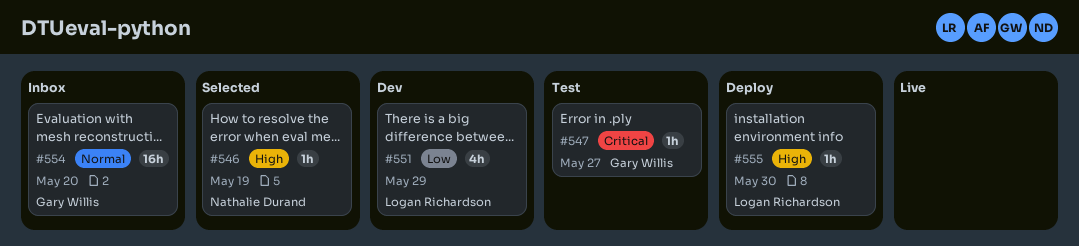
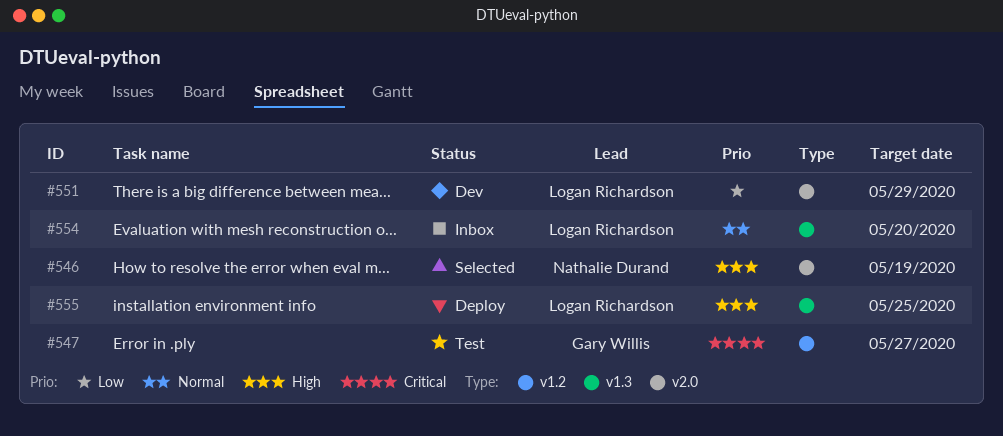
#554, owner: Gary Willis -> Logan Richardson
#555, due: May 30 -> May 25

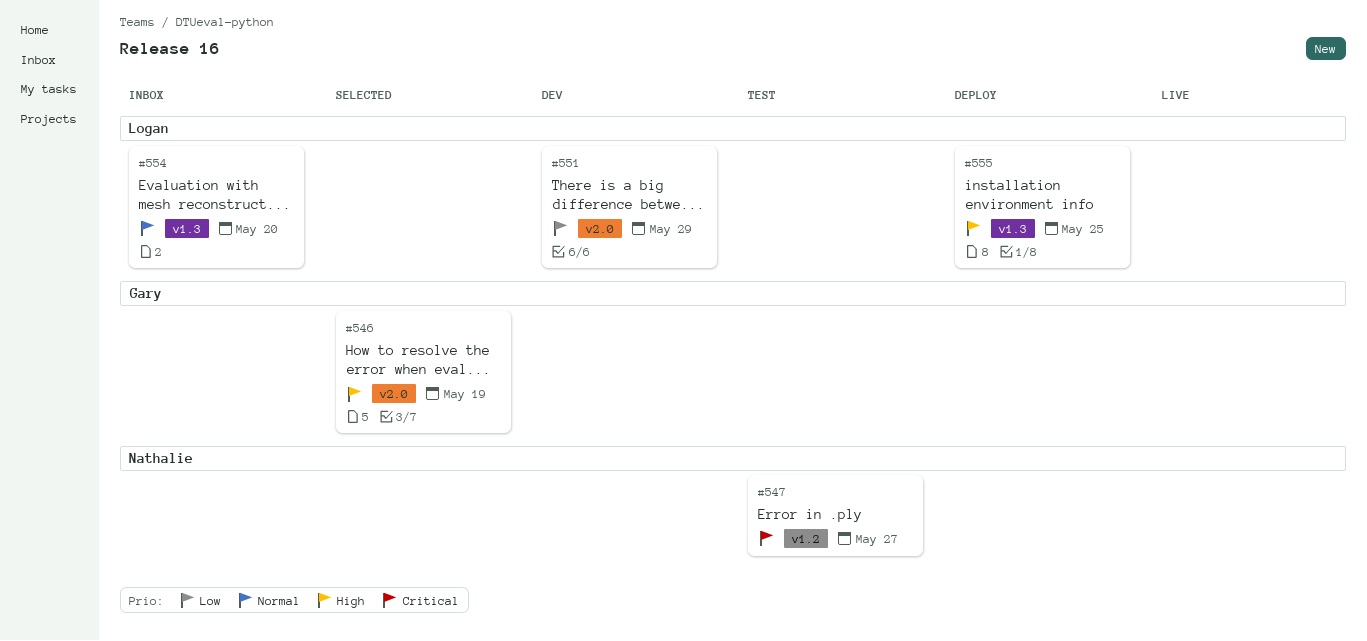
#546, owner: Nathalie Durand -> Gary Willis
#547, owner: Gary Willis -> Nathalie Durand

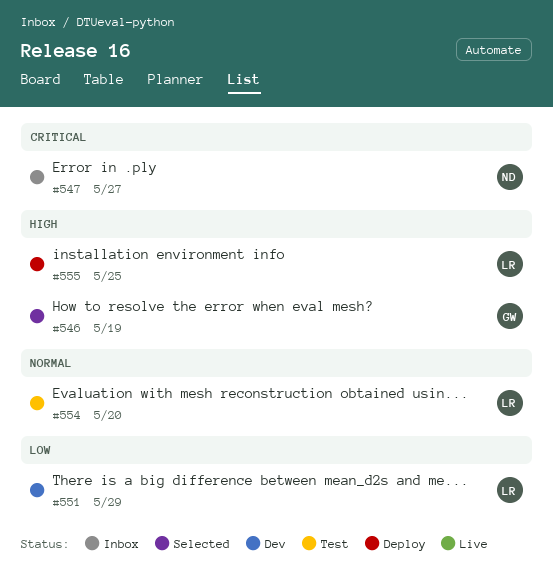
#547, status: Test -> Inbox
#554, status: Inbox -> Test

